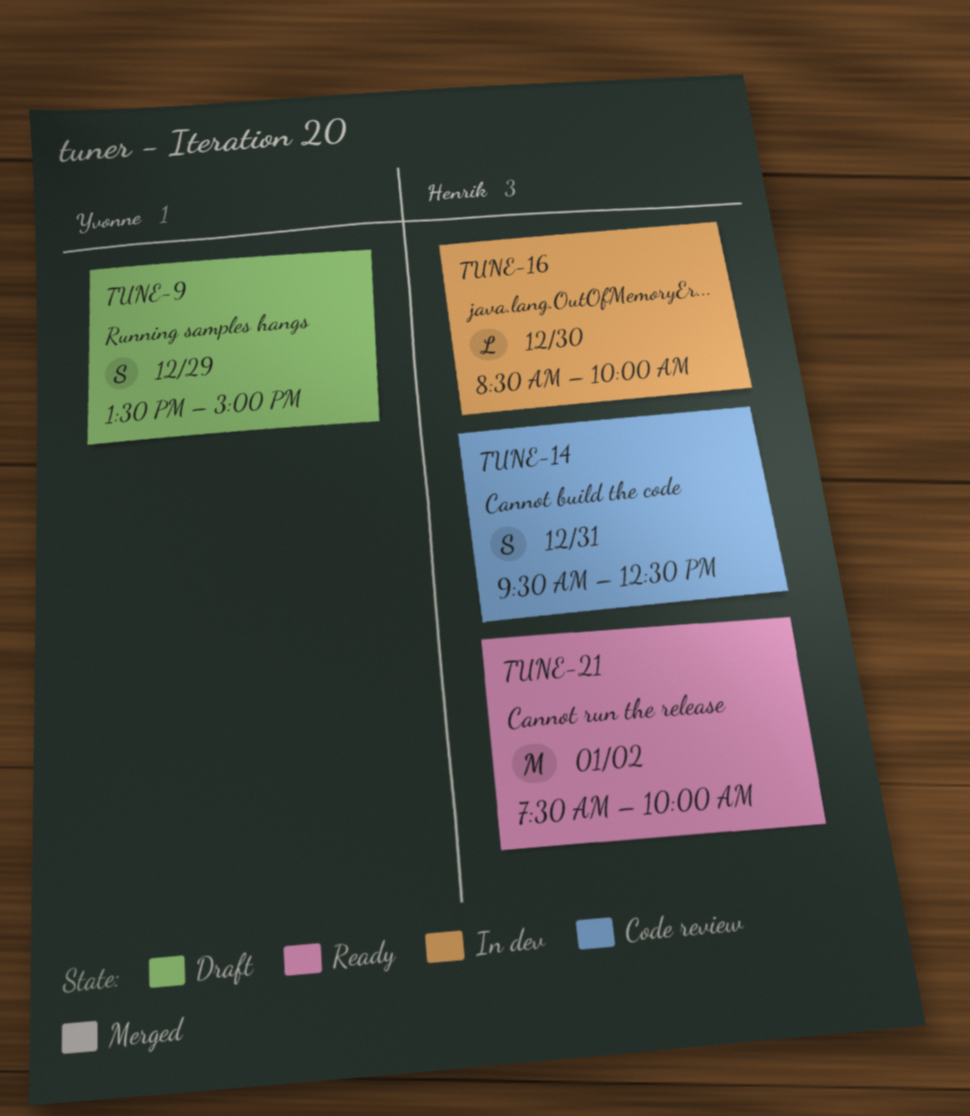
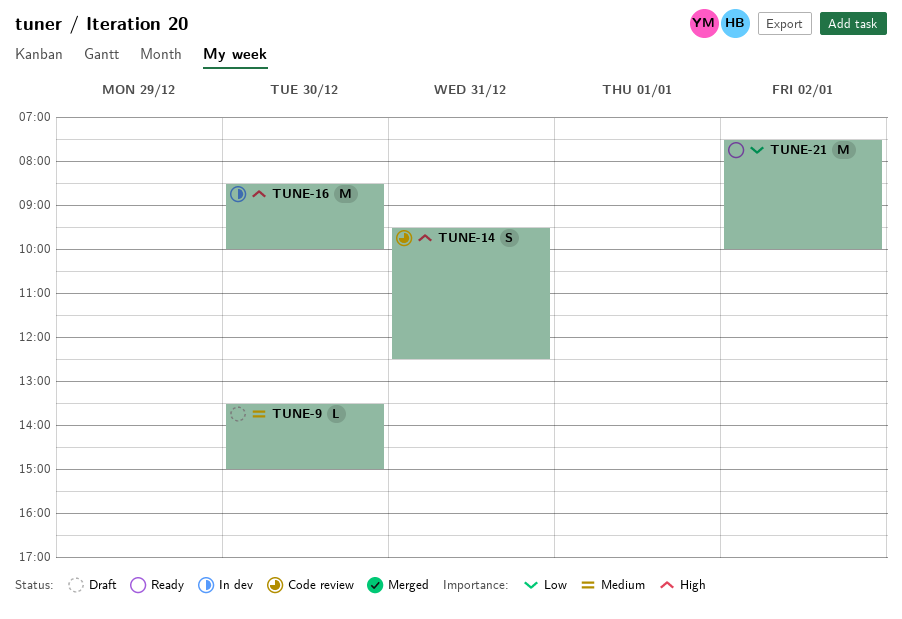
TUNE-9, estimate: S -> L
TUNE-9, day: Dec 29 -> Dec 30
TUNE-16, estimate: L -> M

